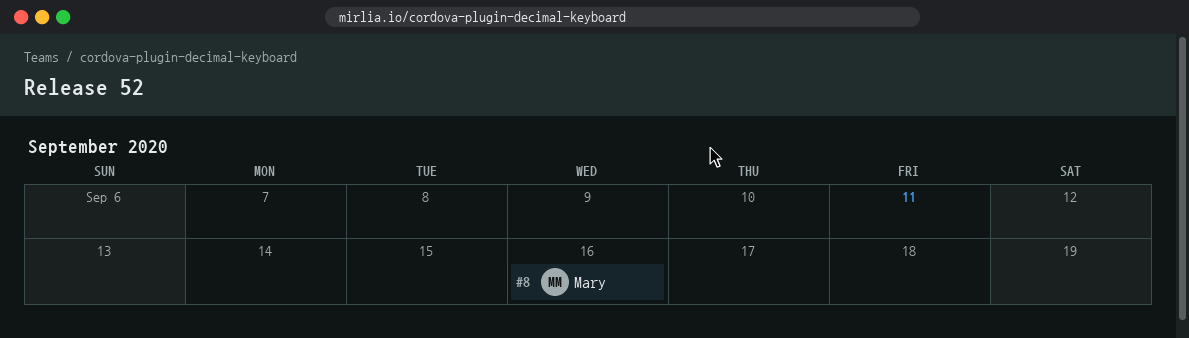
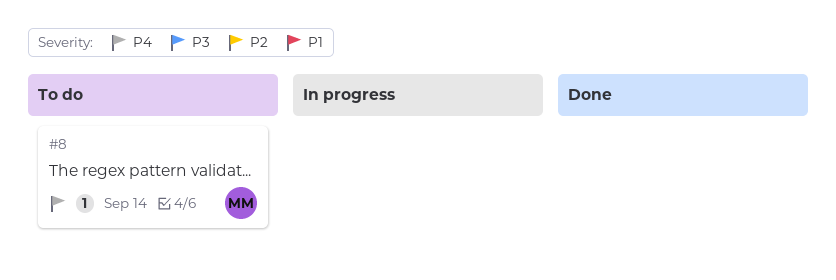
#8, due: Sep 16 -> Sep 14

